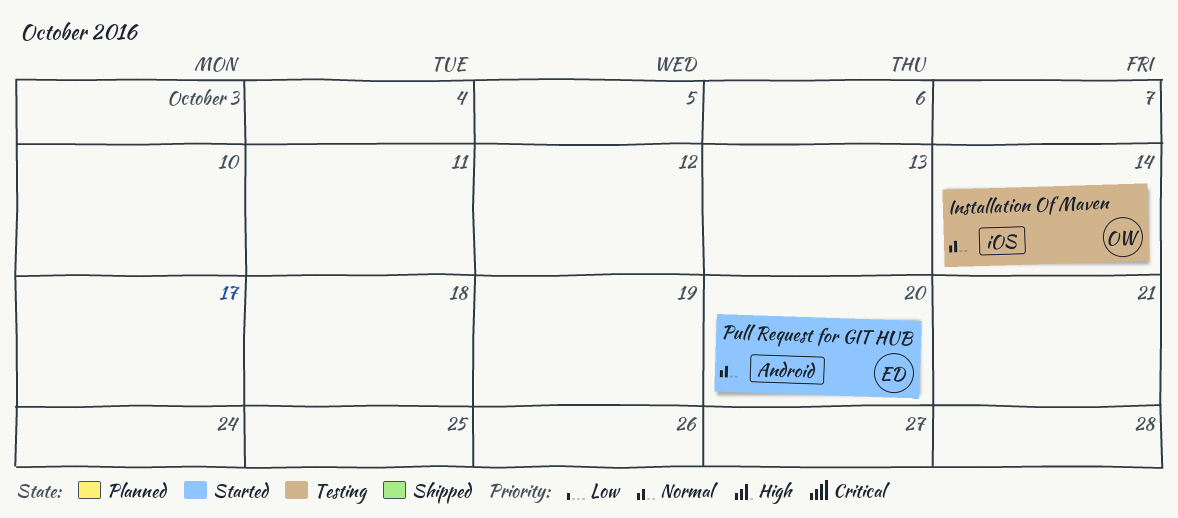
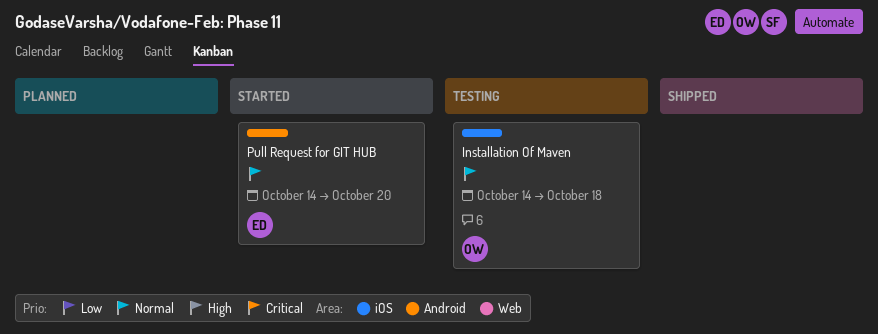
Installation Of Maven, due: Oct 14 -> Oct 18

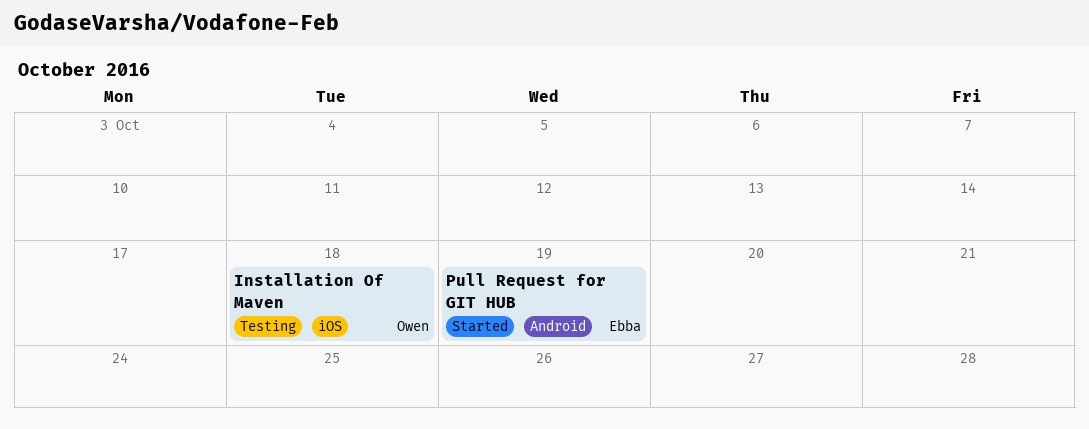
Pull Request for GIT HUB, due: Oct 20 -> Oct 19

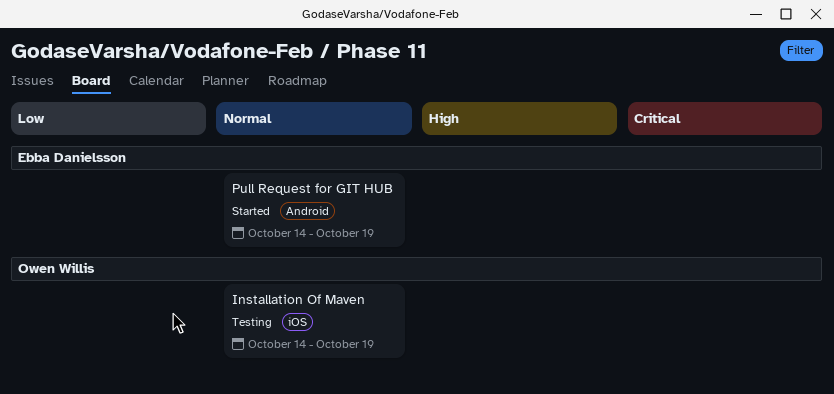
Installation Of Maven, due: Oct 18 -> Oct 19

